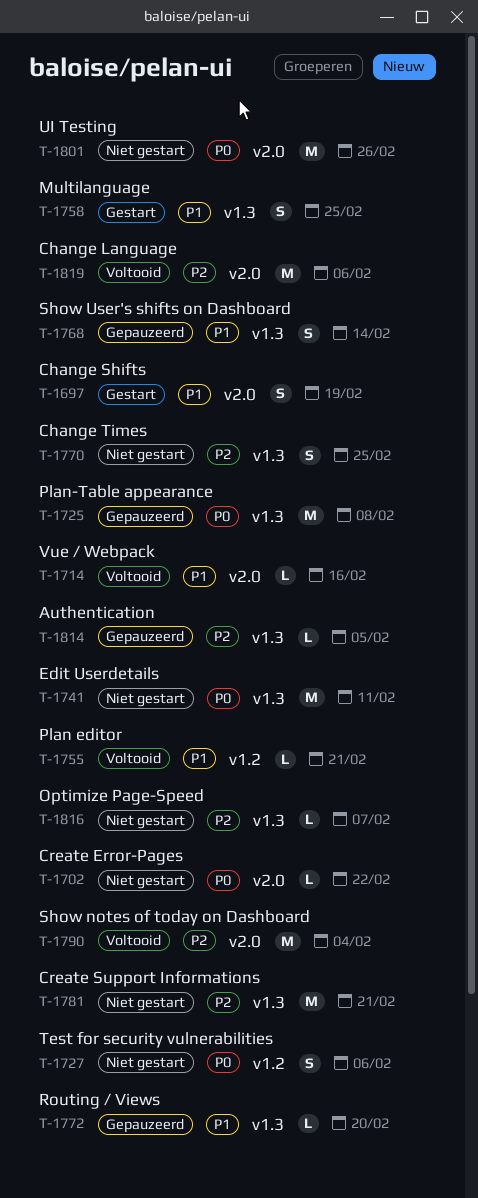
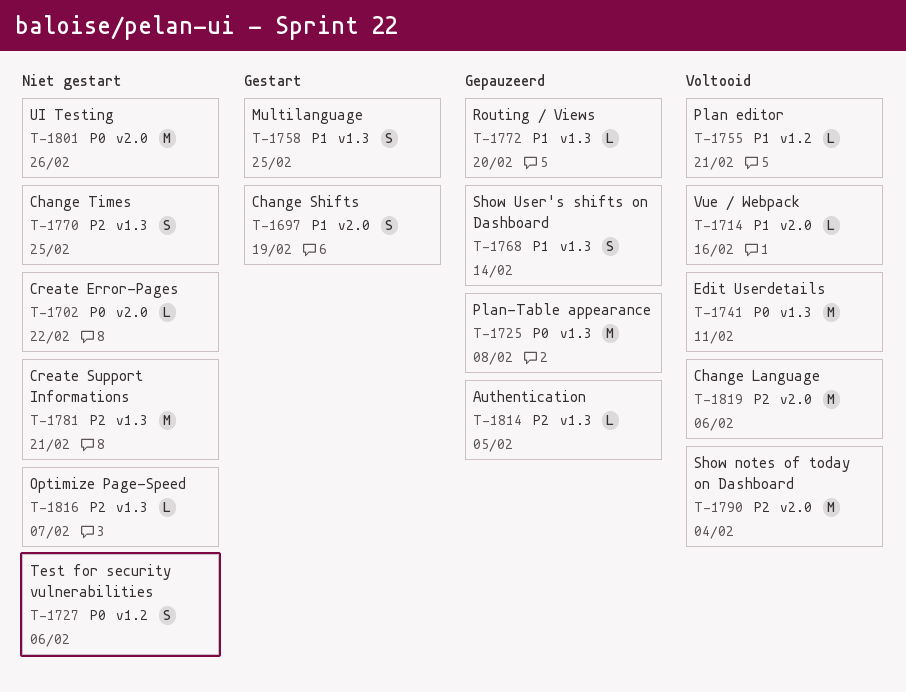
T-1741, status: Niet gestart -> Voltooid

